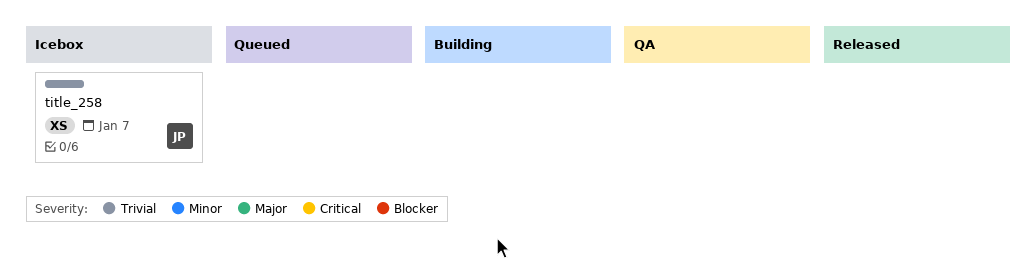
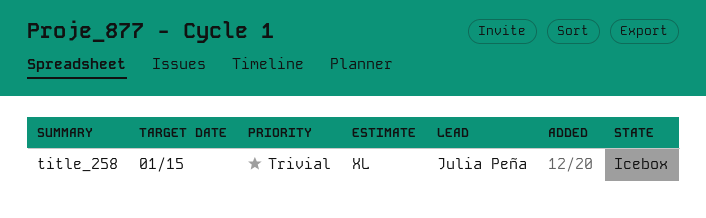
title_258, estimate: XS -> XL
title_258, due: Jan 7 -> Jan 15

